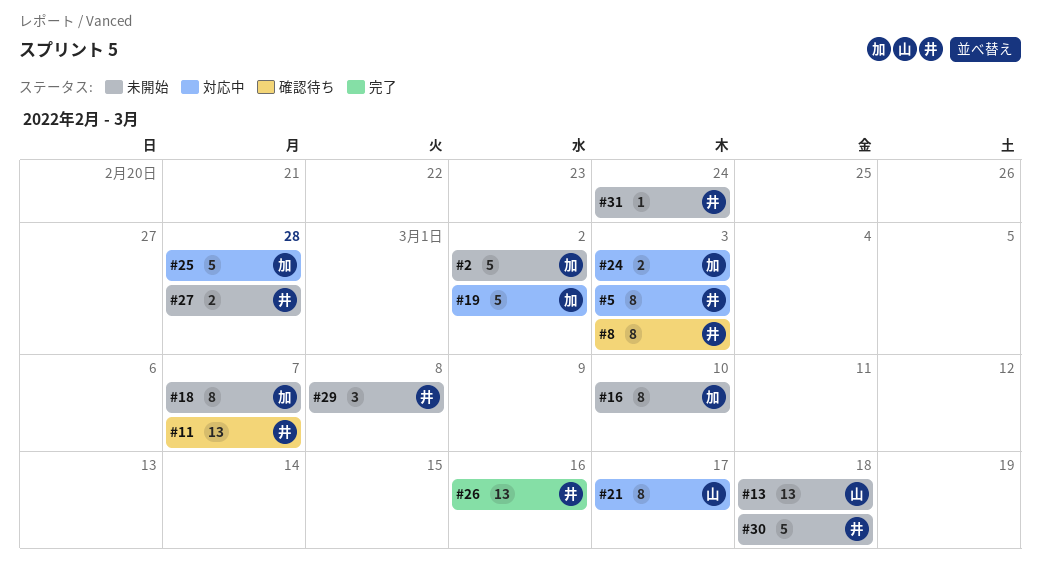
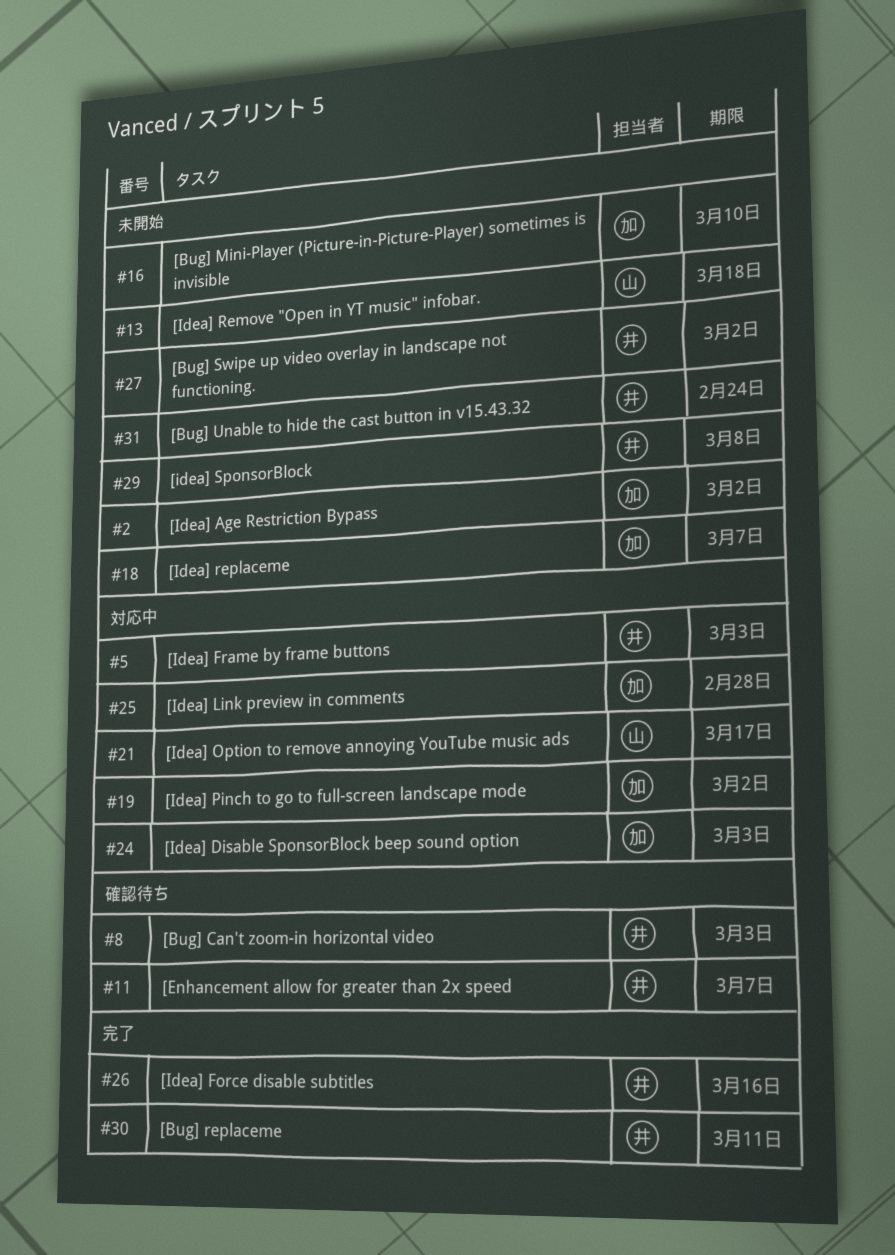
#27, due: Feb 28 -> Mar 2
#30, status: 未開始 -> 完了
#30, due: Mar 18 -> Mar 11

